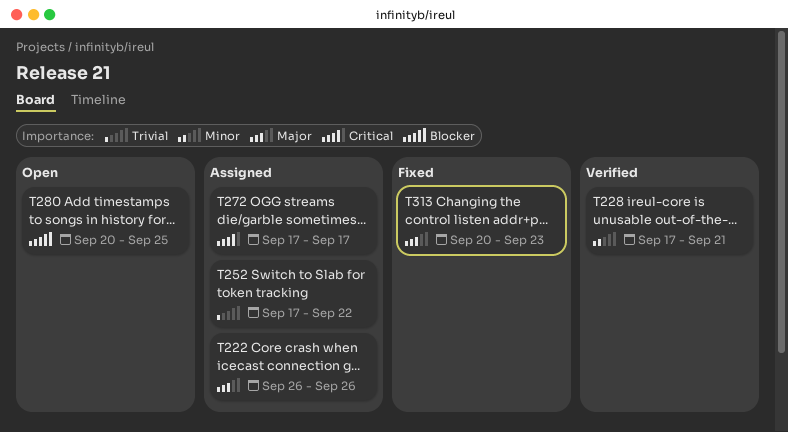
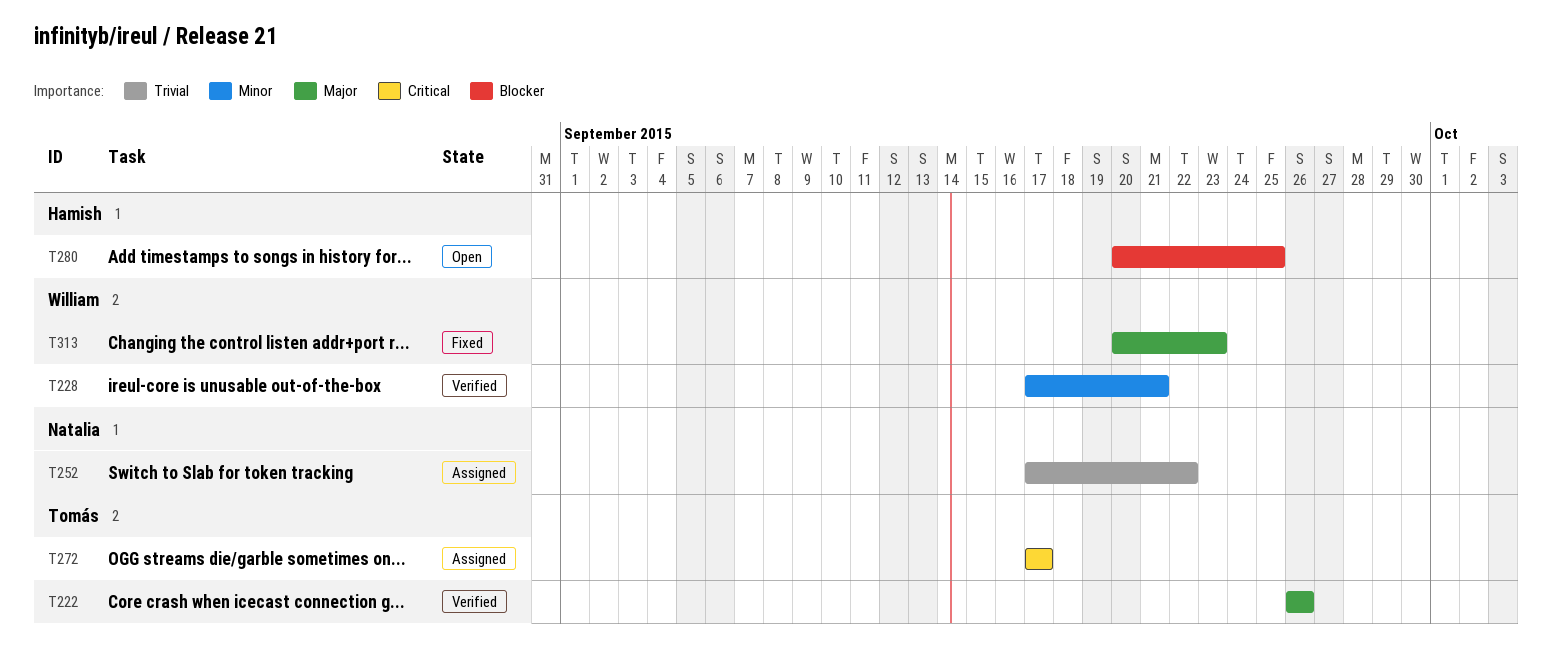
T222, status: Assigned -> Verified

